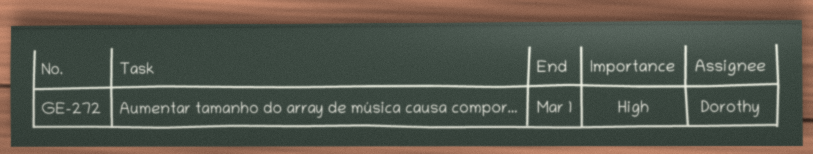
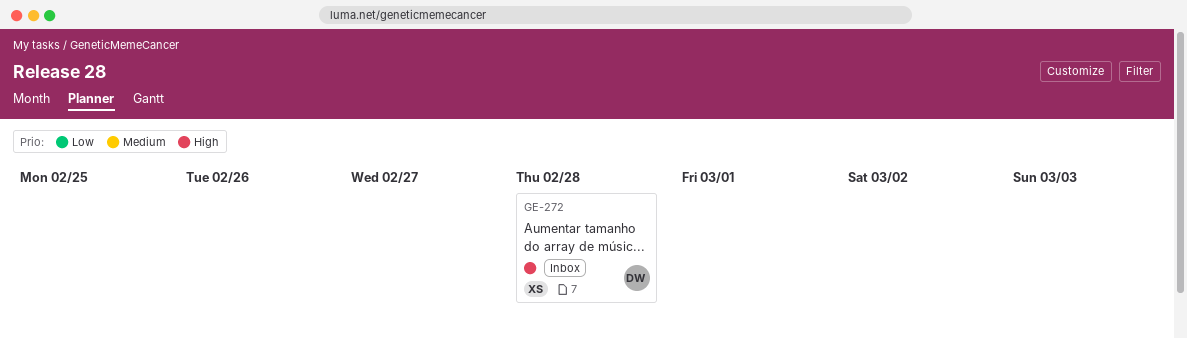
GE-272, due: Mar 1 -> Feb 28

